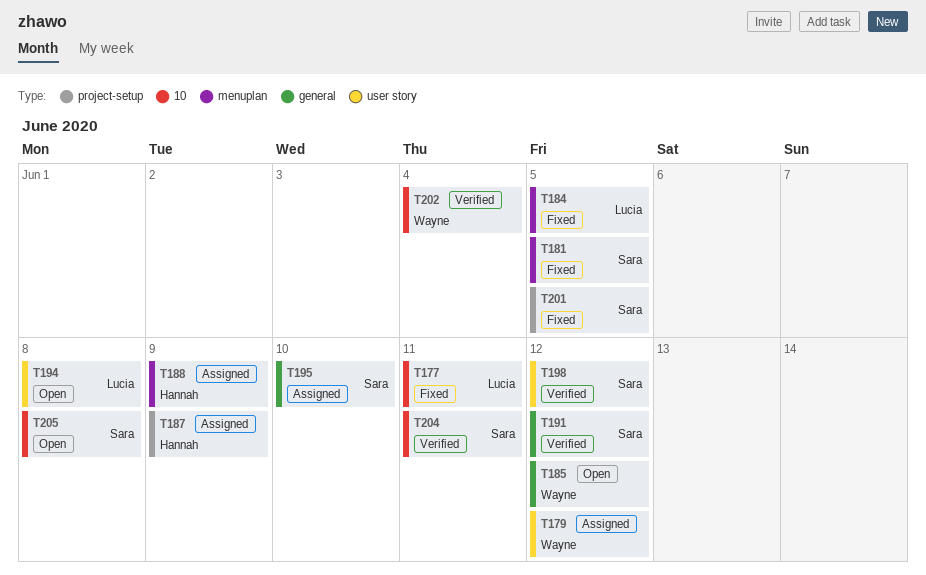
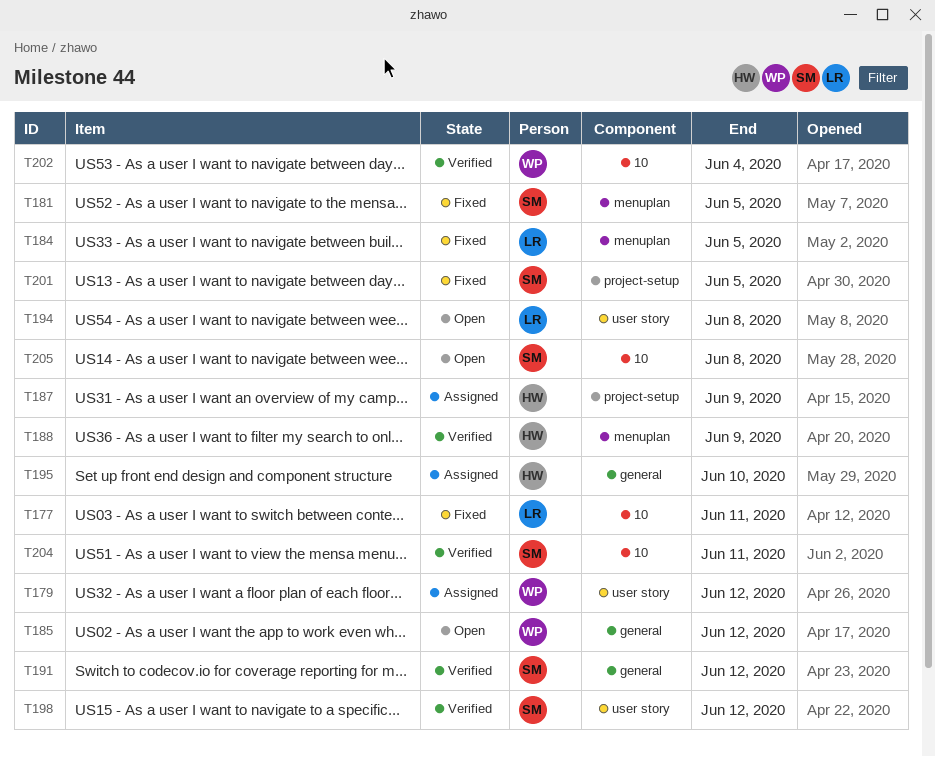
T188, status: Assigned -> Verified
T195, owner: Sara -> Hannah

